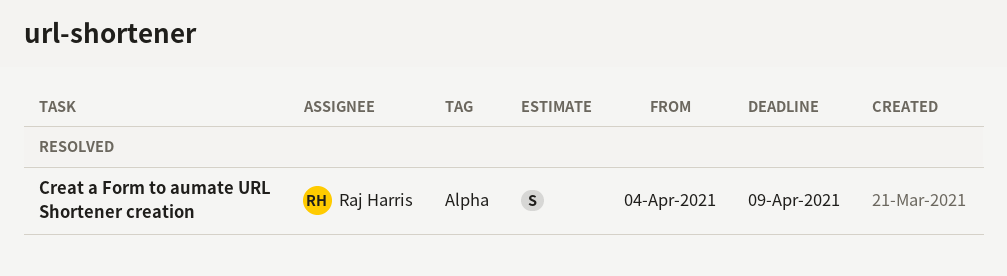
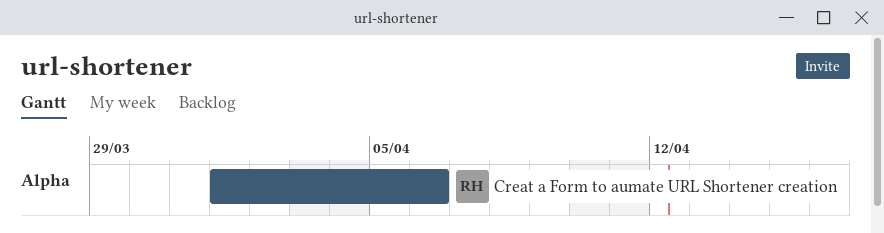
Creat a Form to aumate URL Shortener creation, start: Apr 4 -> Apr 1
Creat a Form to aumate URL Shortener creation, due: Apr 9 -> Apr 6

